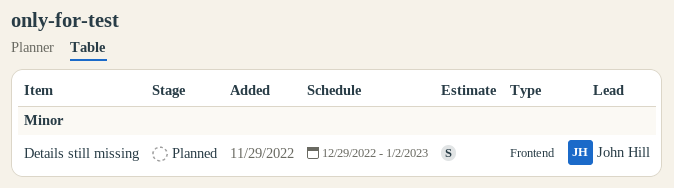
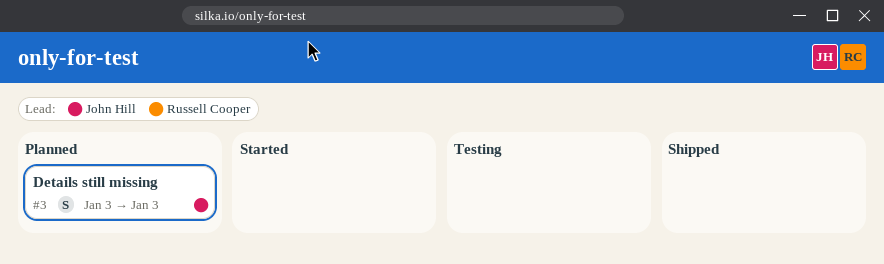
Details still missing, start: Dec 29 -> Jan 3
Details still missing, due: Jan 2 -> Jan 3

